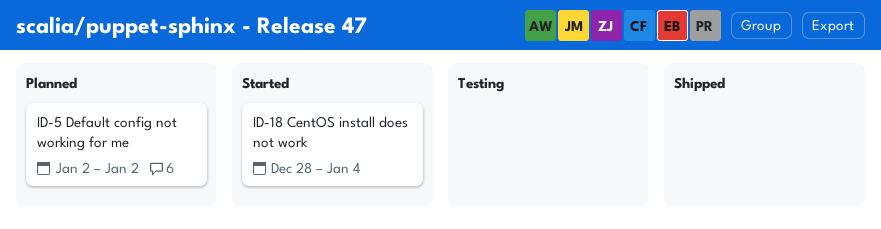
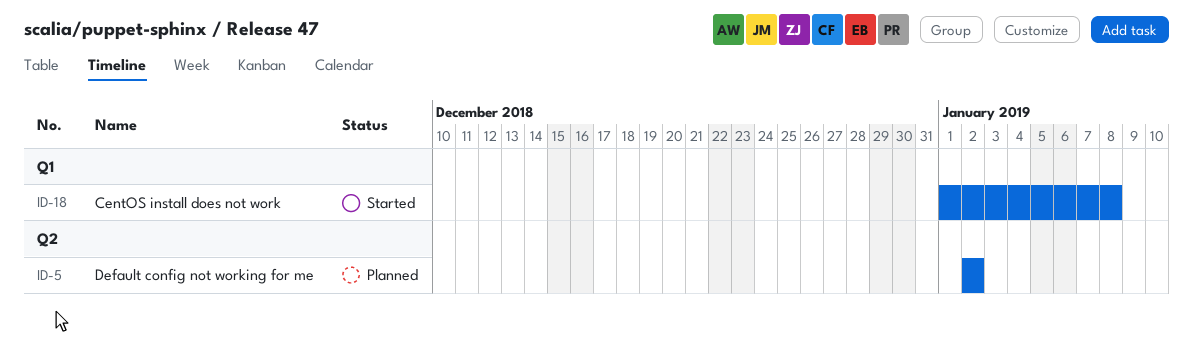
ID-18, start: Dec 28 -> Jan 1
ID-18, due: Jan 4 -> Jan 8

